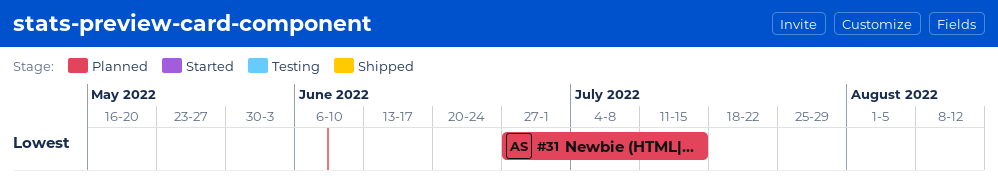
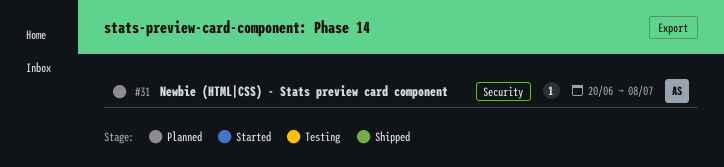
#31, start: Jun 27 -> Jun 20
#31, due: Jul 15 -> Jul 8

